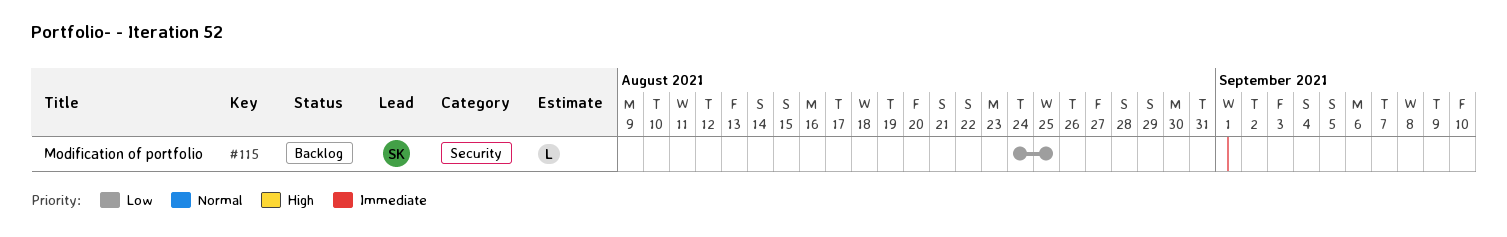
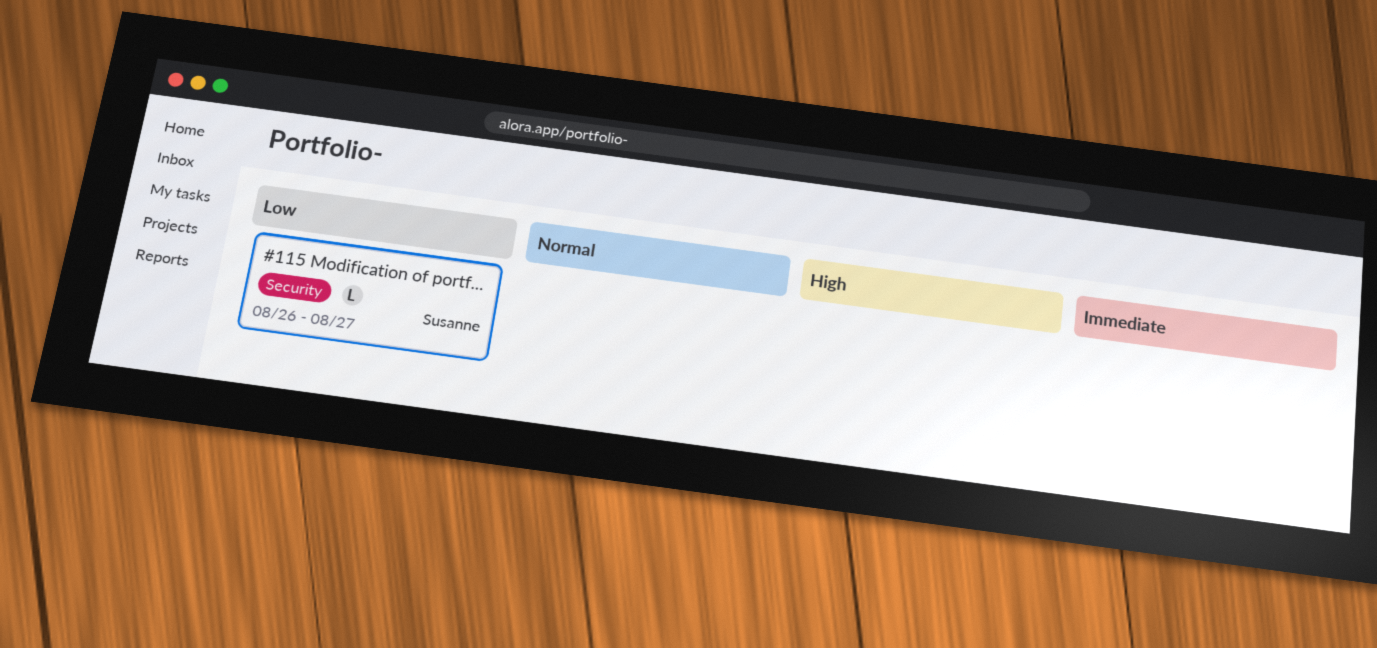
#115, start: Aug 24 -> Aug 26
#115, due: Aug 25 -> Aug 27

